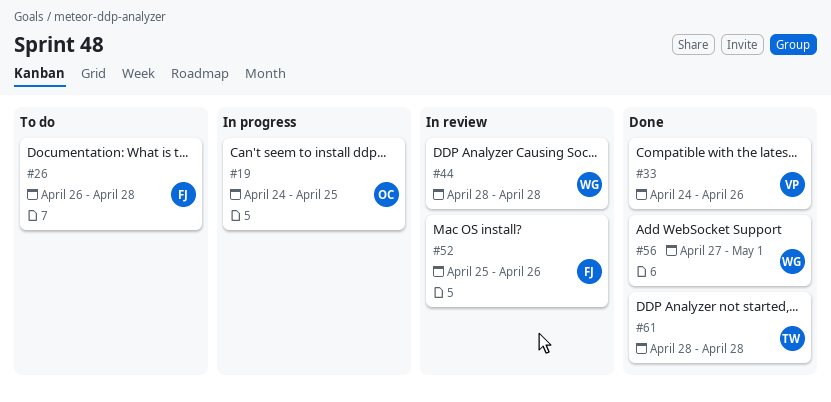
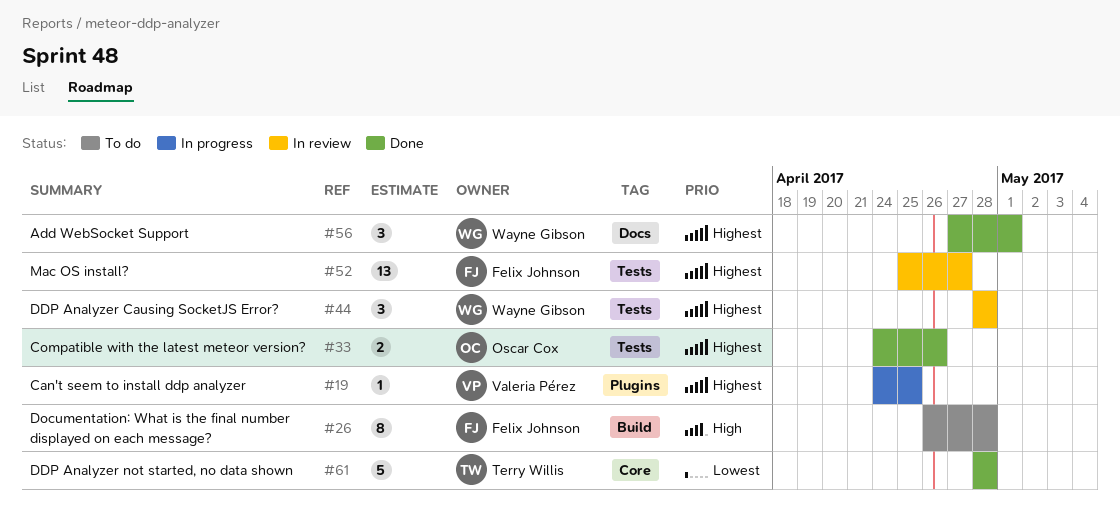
#19, owner: Oscar Cox -> Valeria Pérez
#33, owner: Valeria Pérez -> Oscar Cox
#52, due: Apr 26 -> Apr 27

